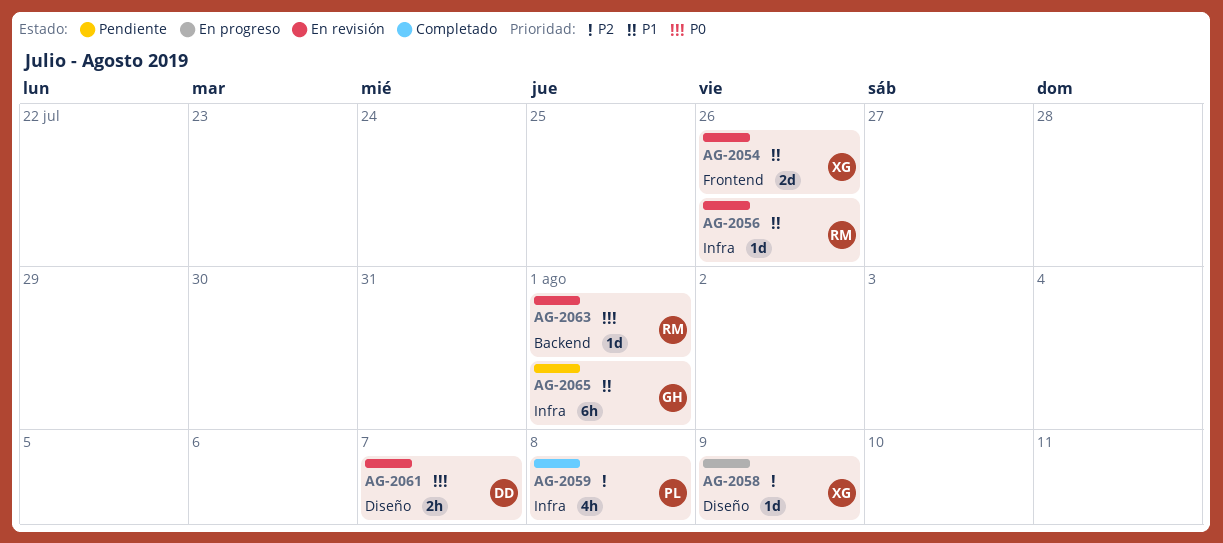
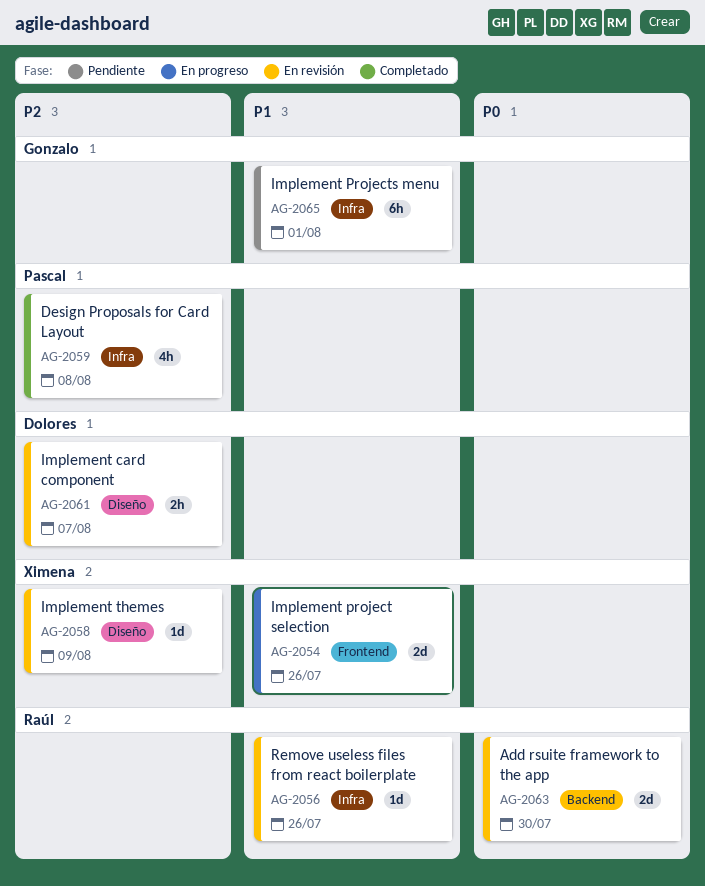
AG-2054, status: En revisión -> En progreso
AG-2058, status: En progreso -> En revisión
AG-2061, priority: P0 -> P2
AG-2063, estimate: 1d -> 2d
AG-2063, due: Aug 1 -> Jul 30

